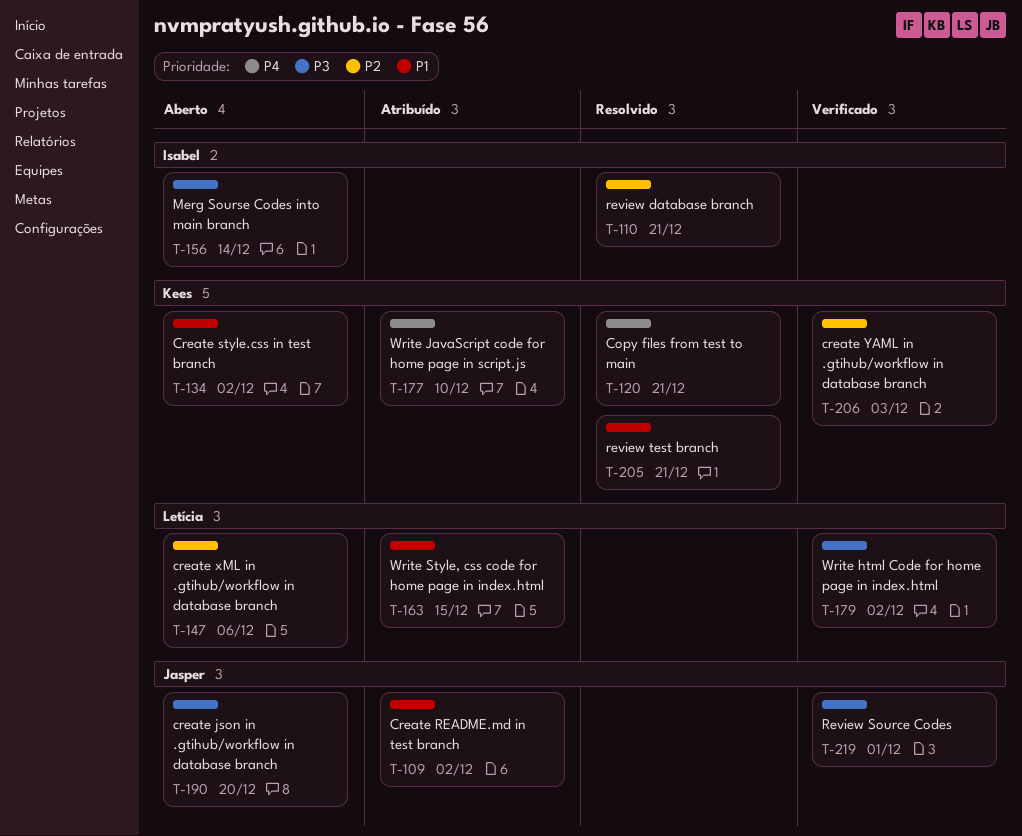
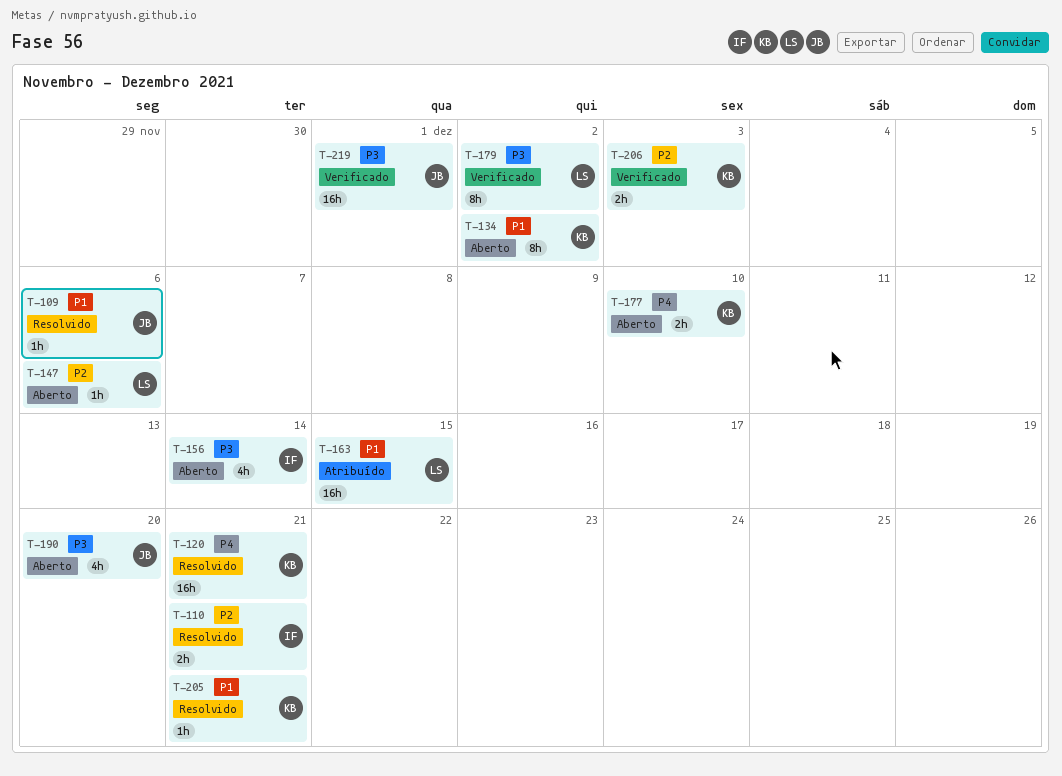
T-109, status: Atribuído -> Resolvido
T-109, due: Dec 2 -> Dec 6
T-177, status: Atribuído -> Aberto

